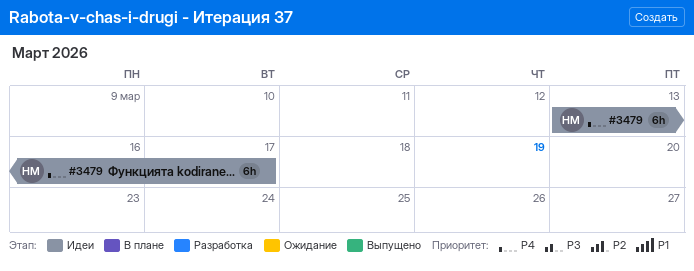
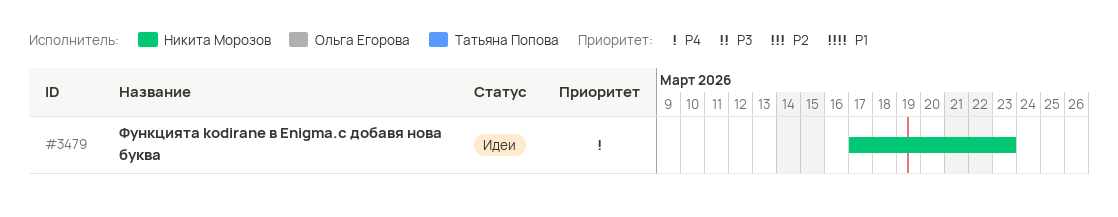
#3479, start: Mar 13 -> Mar 17
#3479, due: Mar 17 -> Mar 23

